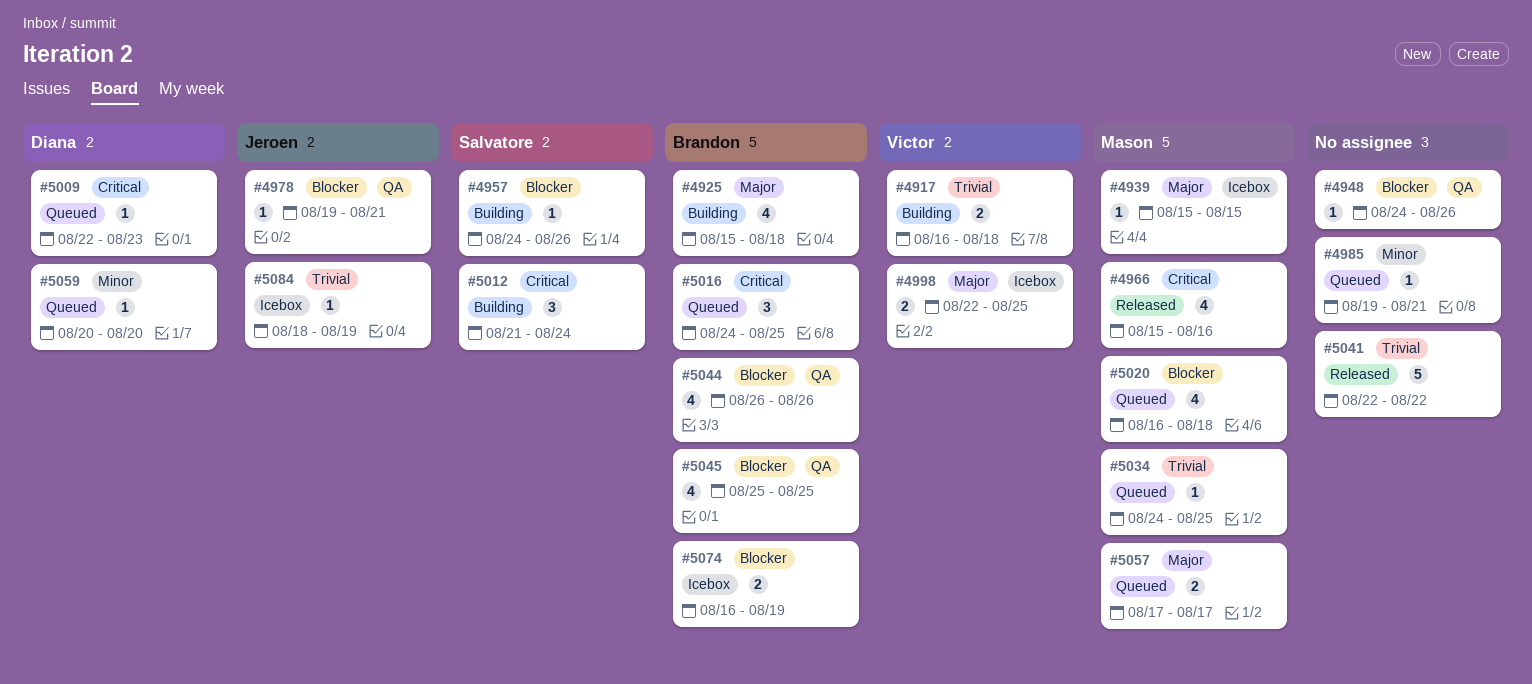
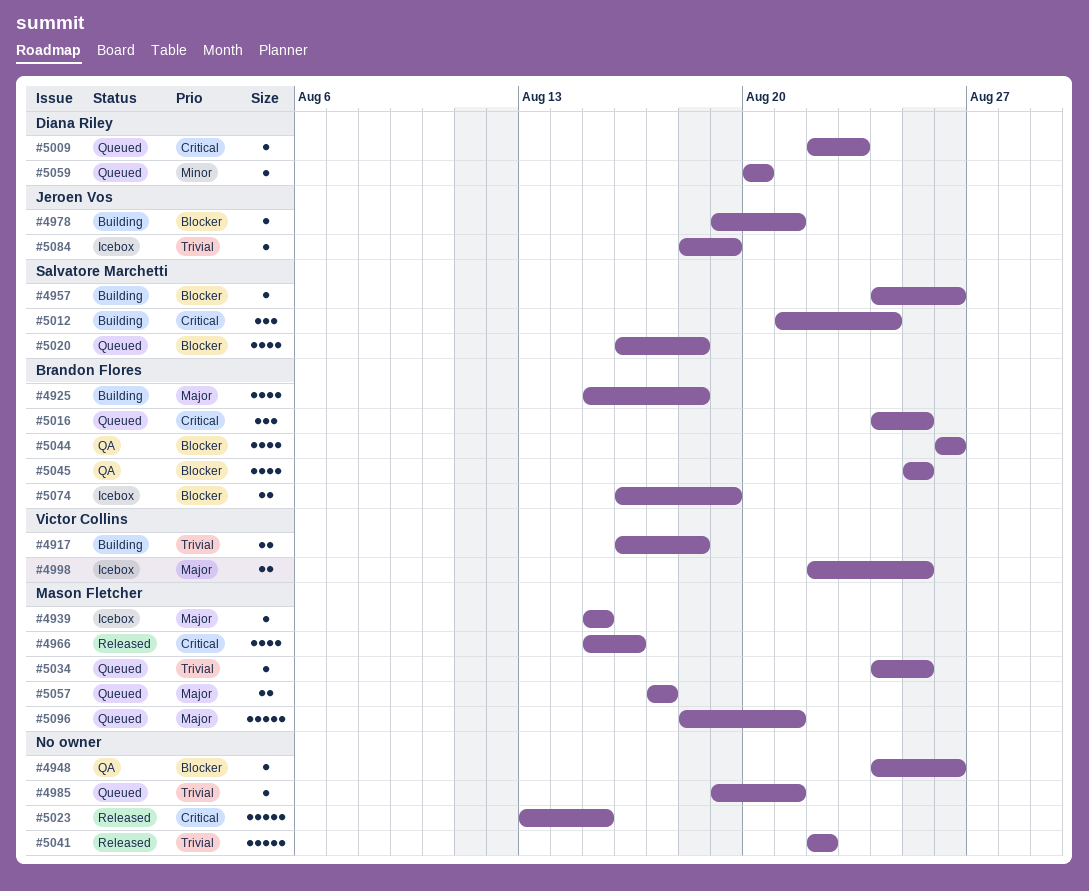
#4978, status: QA -> Building
#4985, priority: Minor -> Trivial
#5020, owner: Mason Fletcher -> Salvatore Marchetti
#5023: none -> present
#5096: none -> present

